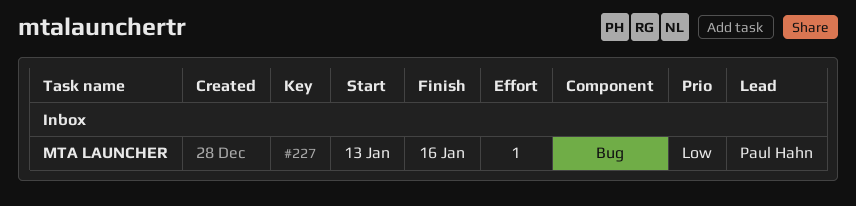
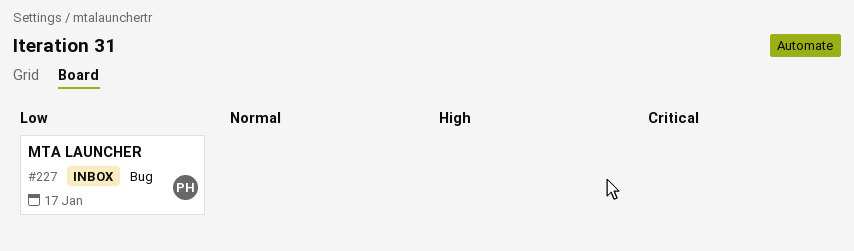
#227, due: Jan 16 -> Jan 17

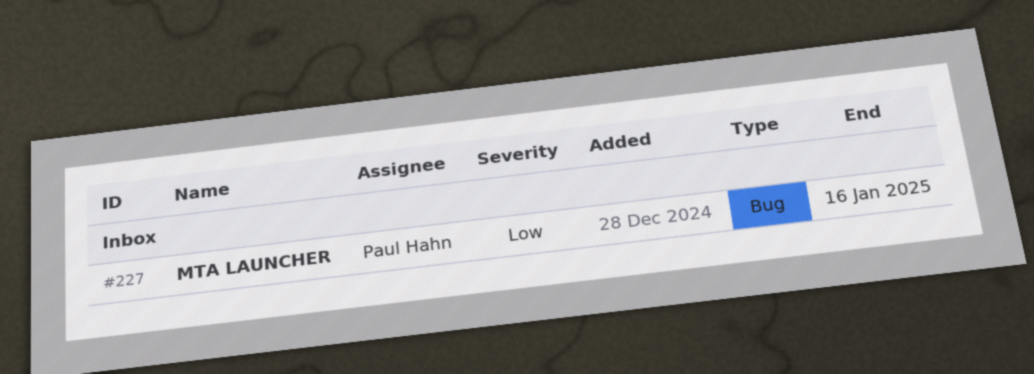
#227, due: Jan 17 -> Jan 16

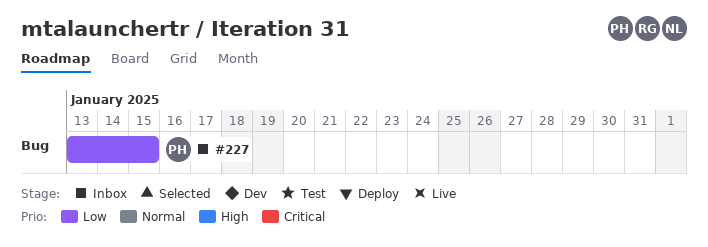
#227, due: Jan 16 -> Jan 15

